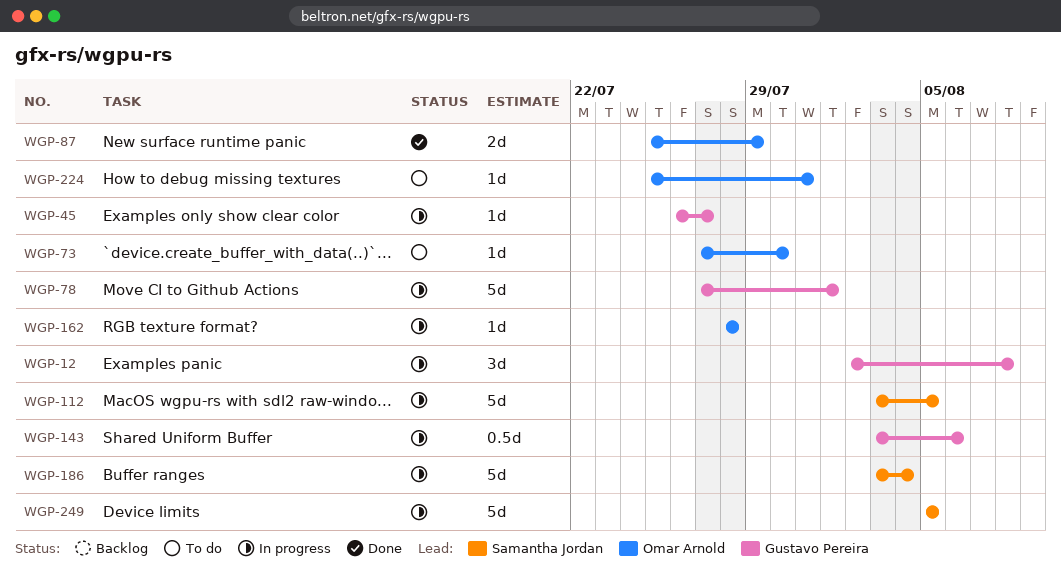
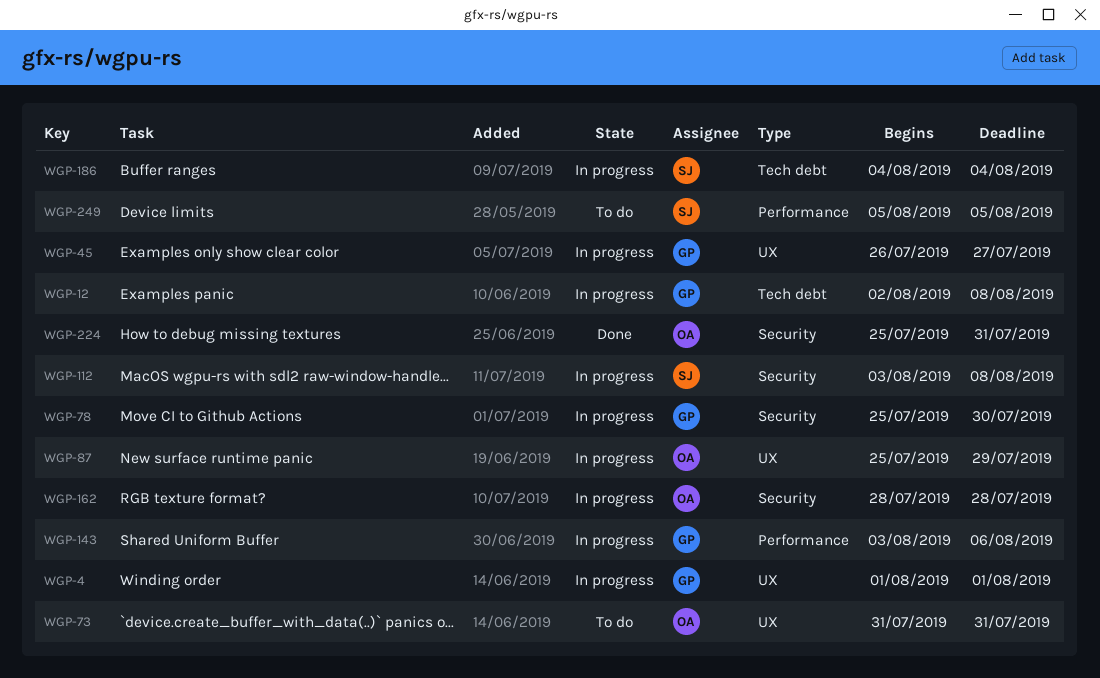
WGP-4: none -> present
WGP-73, start: Jul 27 -> Jul 31
WGP-73, due: Jul 30 -> Jul 31
WGP-78, start: Jul 27 -> Jul 25
WGP-78, due: Aug 1 -> Jul 30
WGP-87, status: Done -> In progress
WGP-112, due: Aug 5 -> Aug 8
WGP-186, start: Aug 3 -> Aug 4
WGP-224, status: To do -> Done
WGP-249, status: In progress -> To do

